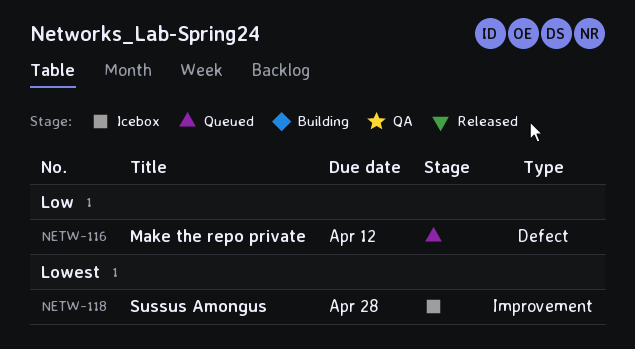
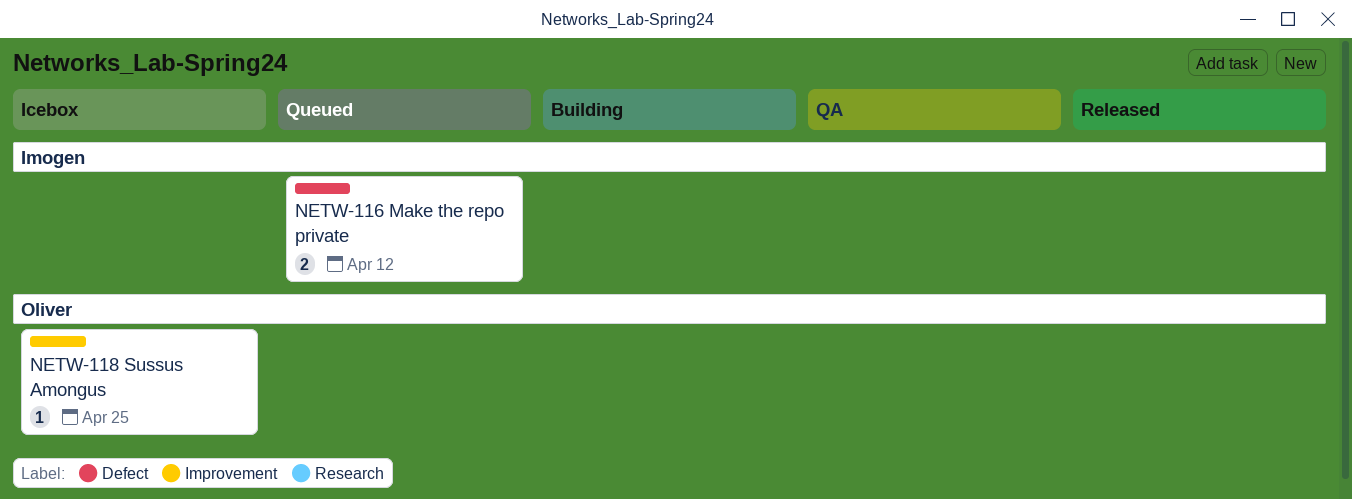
NETW-118, due: Apr 28 -> Apr 25

